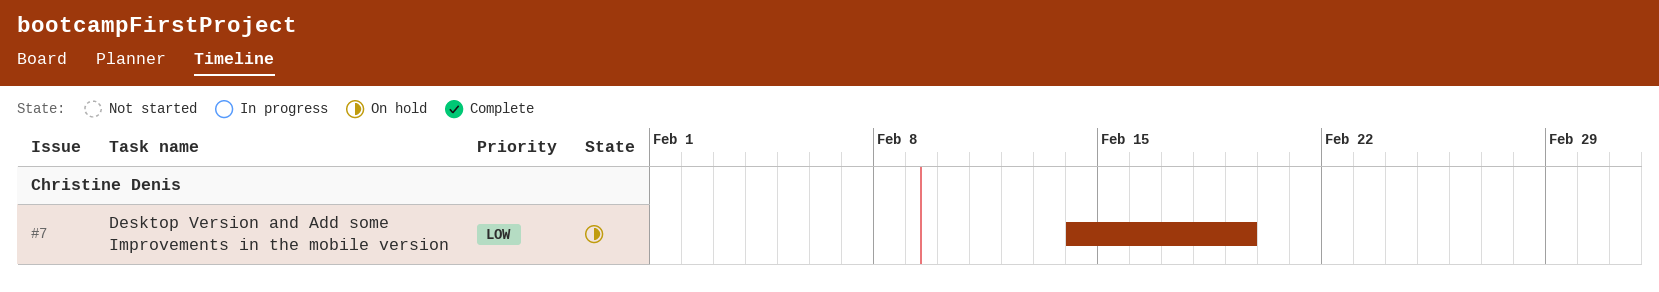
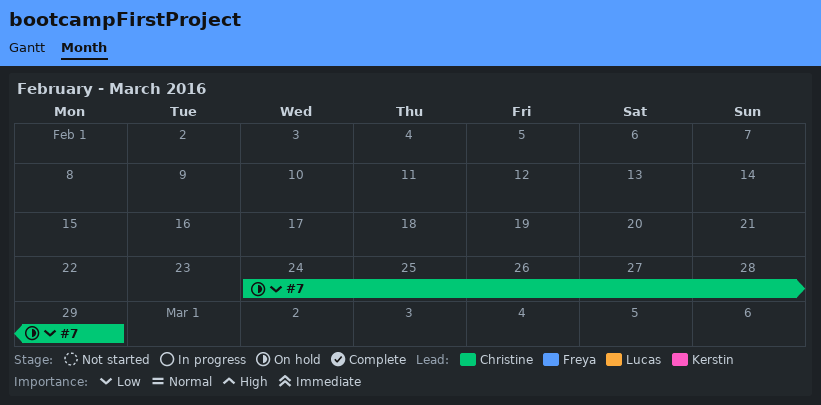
#7, start: Feb 14 -> Feb 24
#7, due: Feb 19 -> Feb 29

